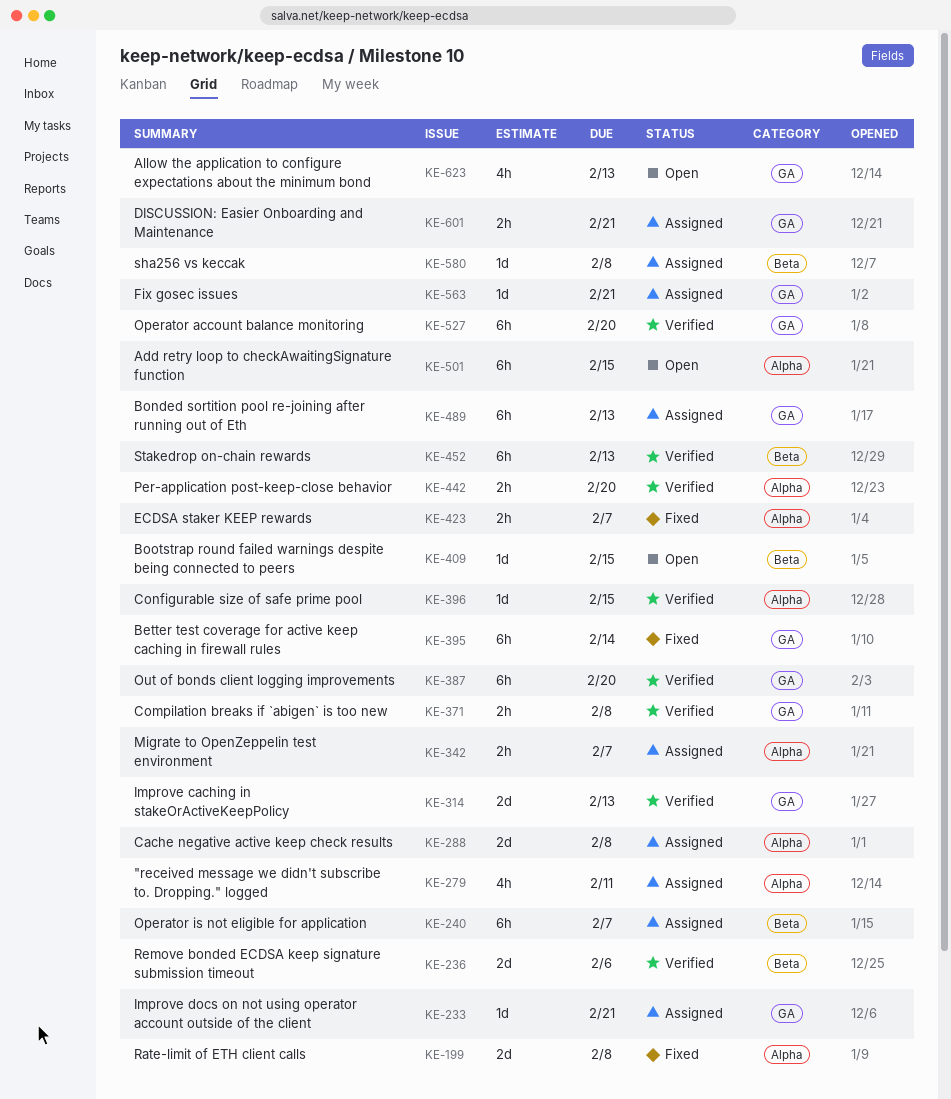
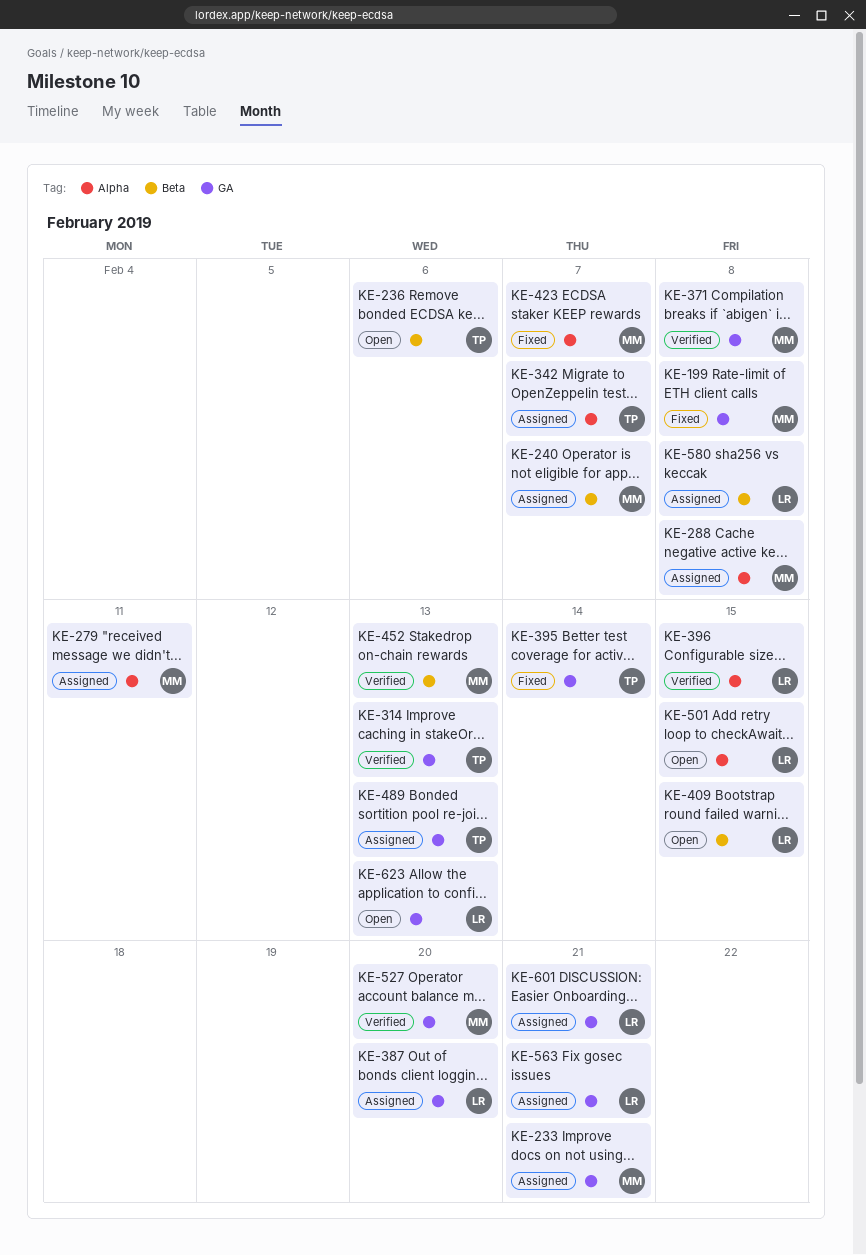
KE-199, label: Alpha -> GA
KE-236, status: Verified -> Open
KE-387, status: Verified -> Assigned
KE-442: present -> none

